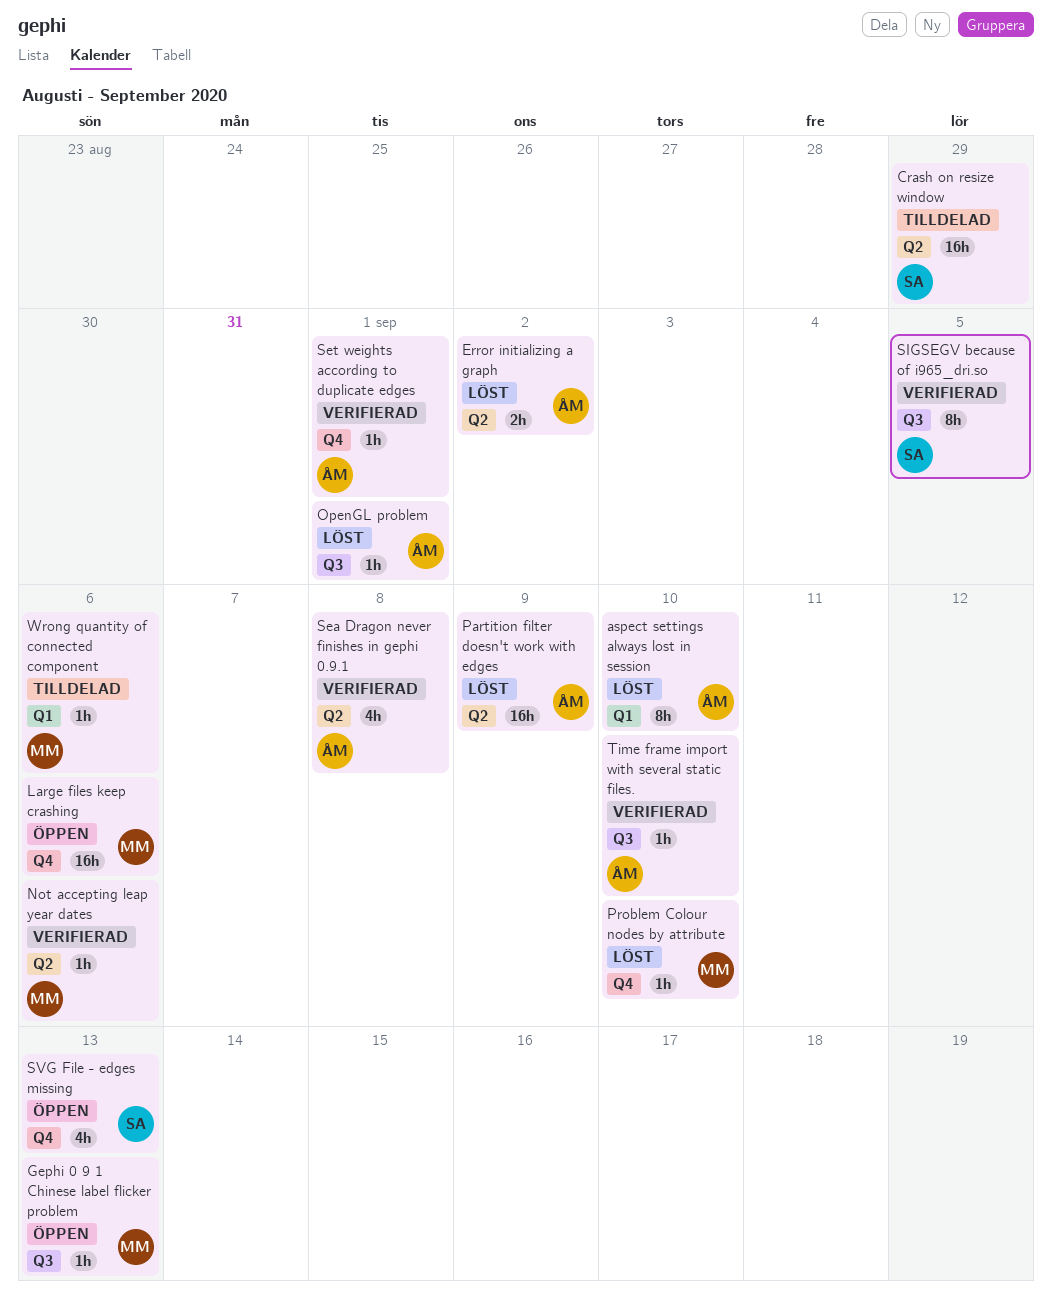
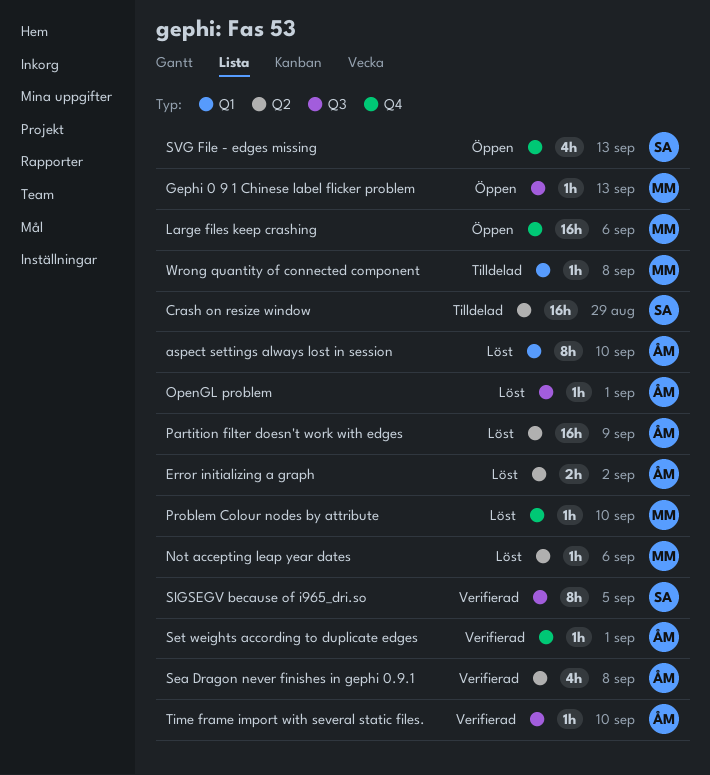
Not accepting leap year dates, status: Verifierad -> Löst
Wrong quantity of connected component, due: Sep 6 -> Sep 8

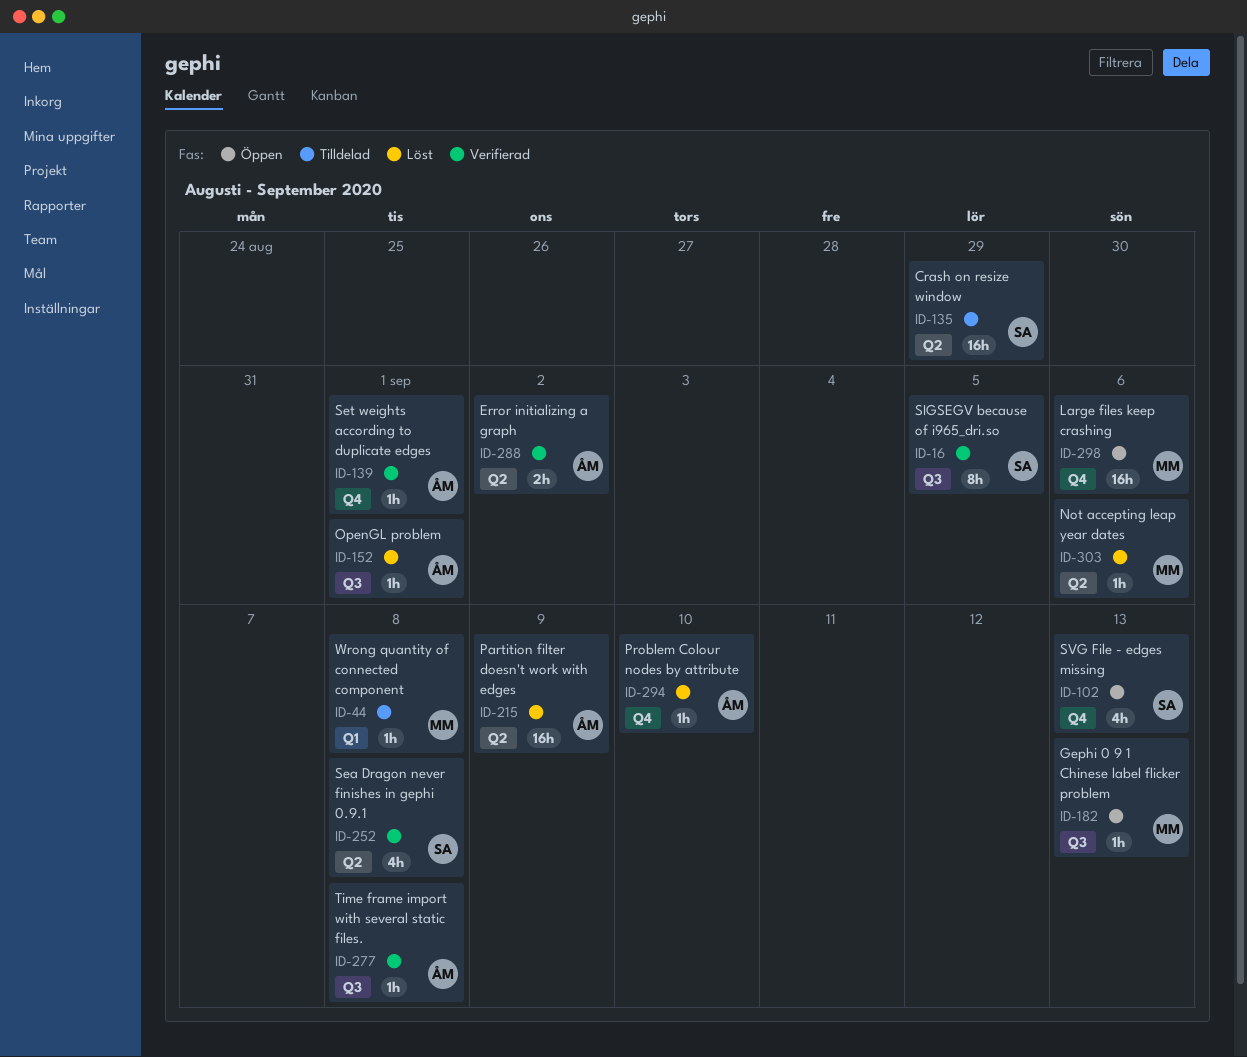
aspect settings always lost in session: present -> none
Error initializing a graph, status: Löst -> Verifierad
Problem Colour nodes by attribute, owner: MM -> ÅM
Sea Dragon never finishes in gephi 0.9.1, owner: ÅM -> SA
Time frame import with several static files., due: Sep 10 -> Sep 8

